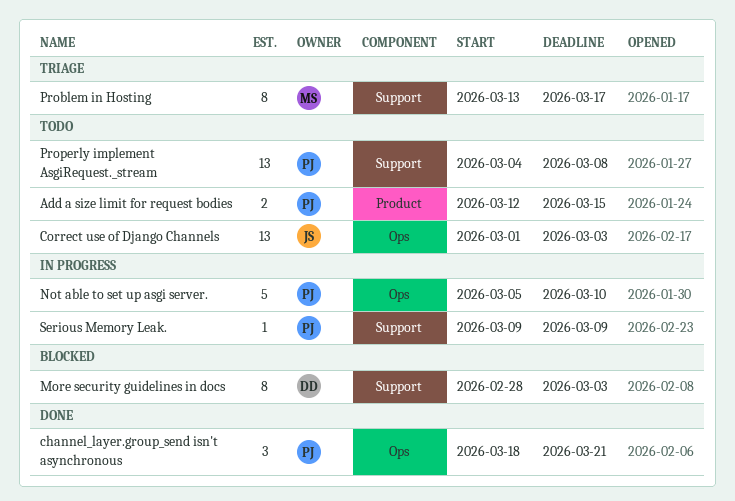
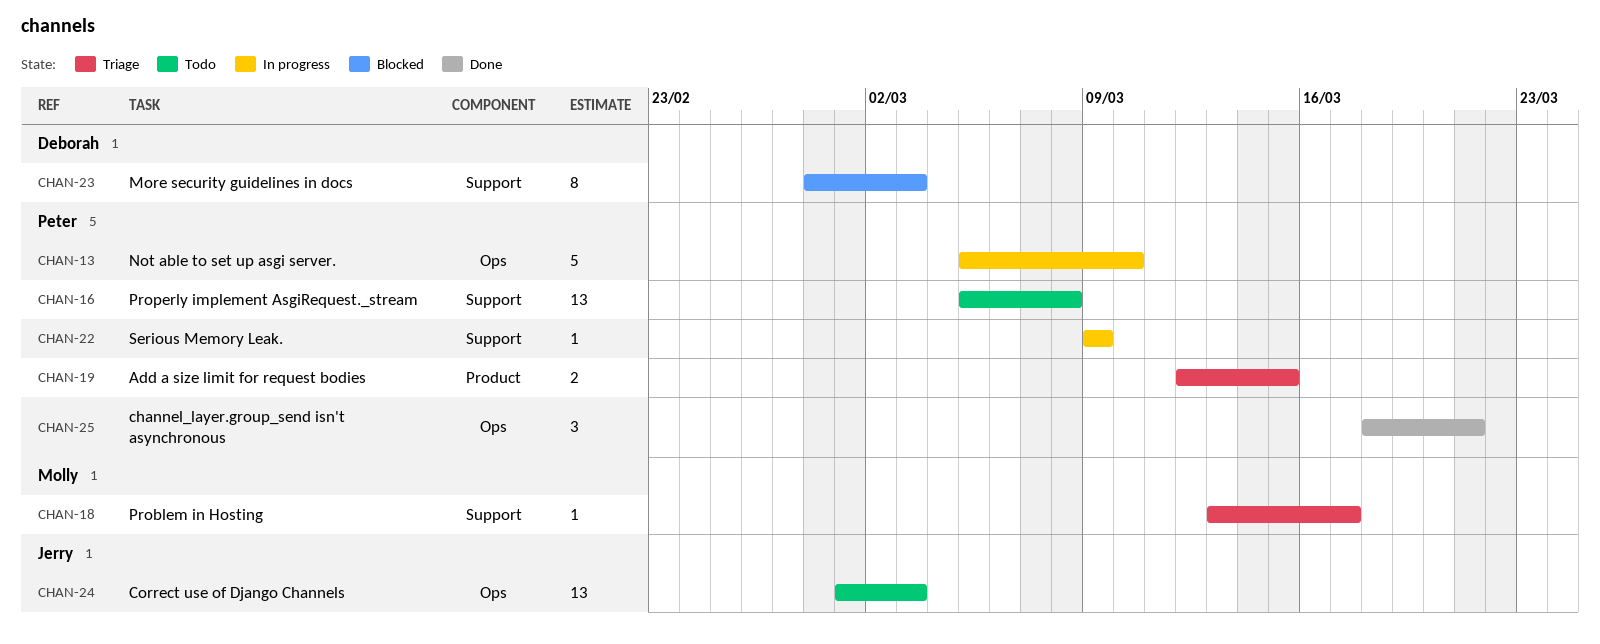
Add a size limit for request bodies, status: Todo -> Triage
Problem in Hosting, estimate: 8 -> 1
Properly implement AsgiRequest._stream, start: Mar 4 -> Mar 5

